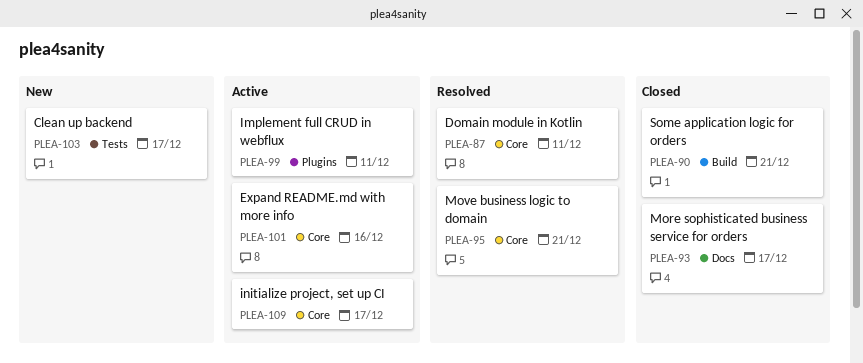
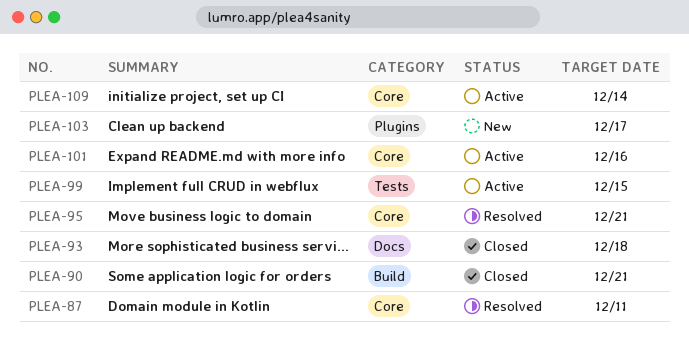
PLEA-93, due: Dec 17 -> Dec 18
PLEA-99, label: Plugins -> Tests
PLEA-99, due: Dec 11 -> Dec 15
PLEA-103, label: Tests -> Plugins
PLEA-109, due: Dec 17 -> Dec 14

